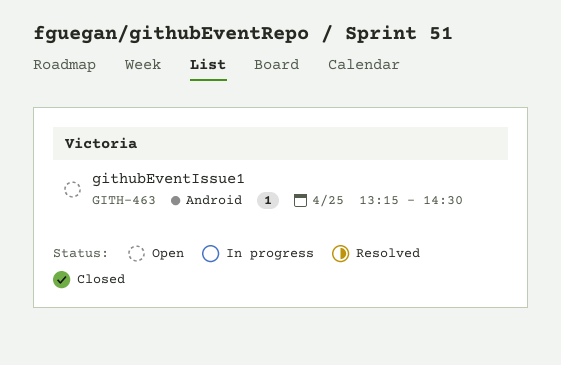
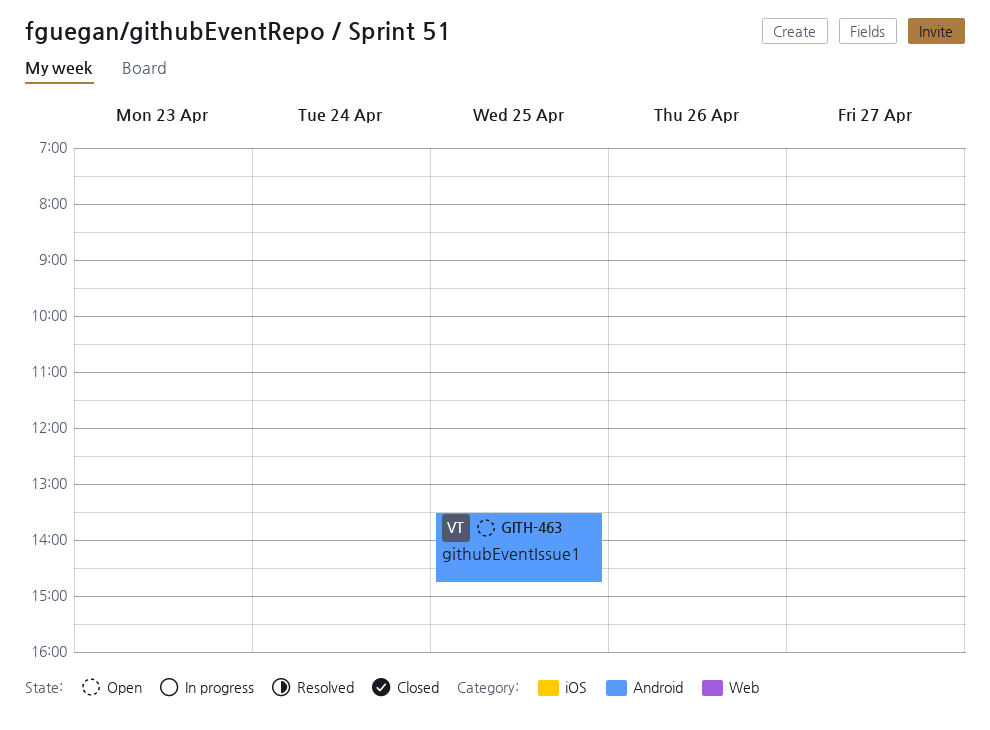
GITH-463, begins: 13:15 -> 13:30
GITH-463, ends: 14:30 -> 14:45

